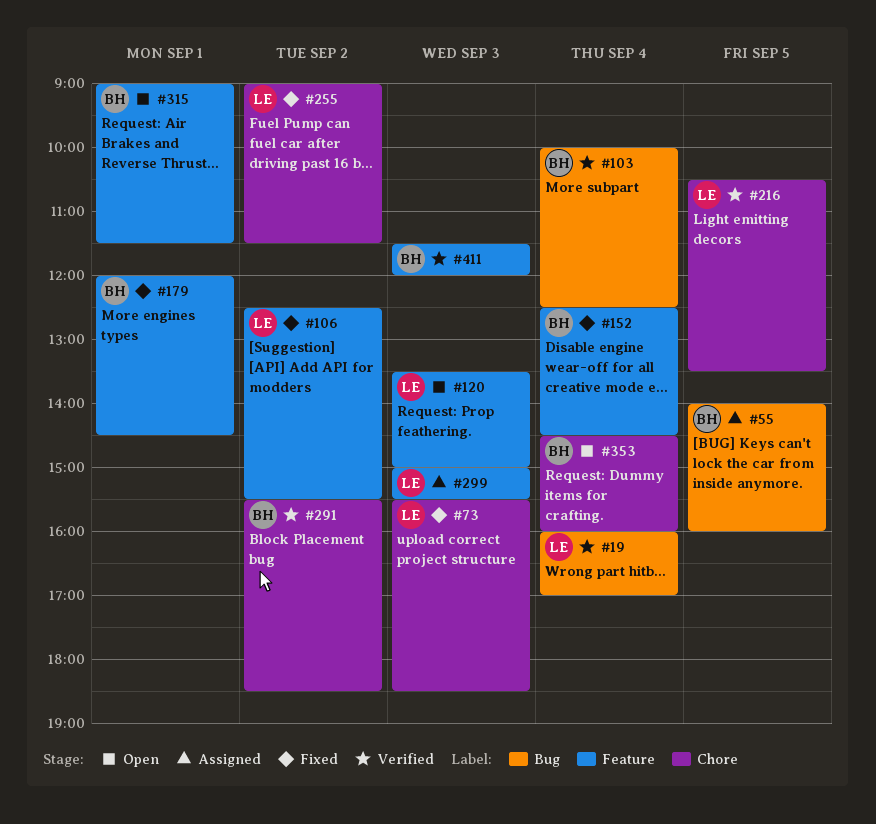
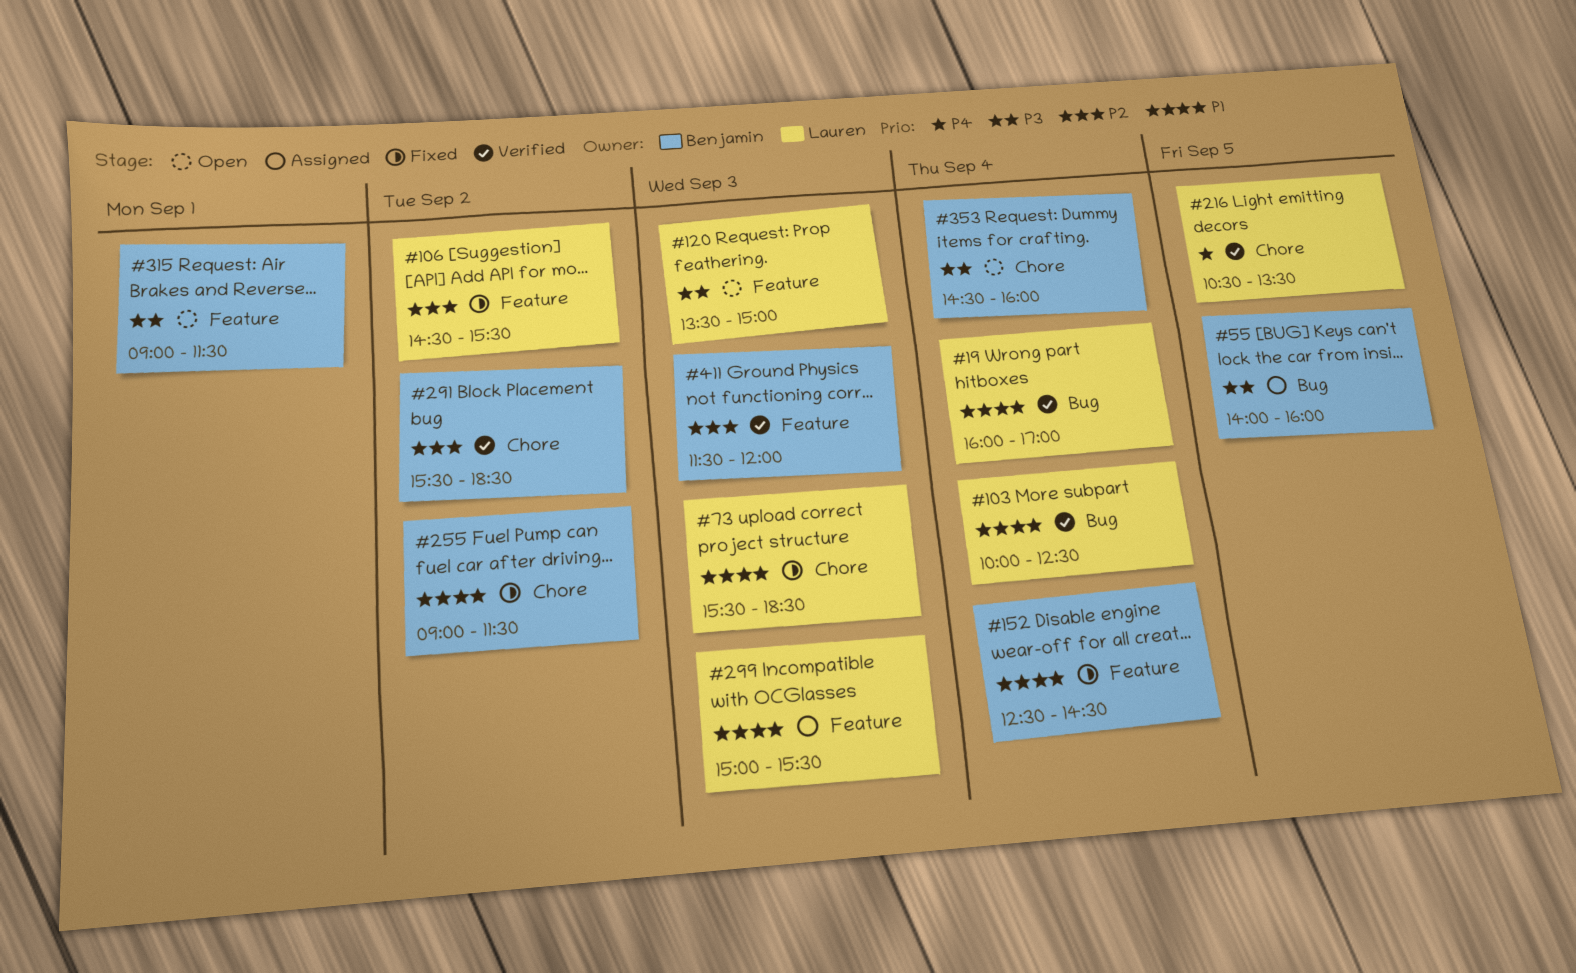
#103, owner: Benjamin -> Lauren
#106, begins: 12:30 -> 14:30
#179: present -> none
#255, owner: Lauren -> Benjamin

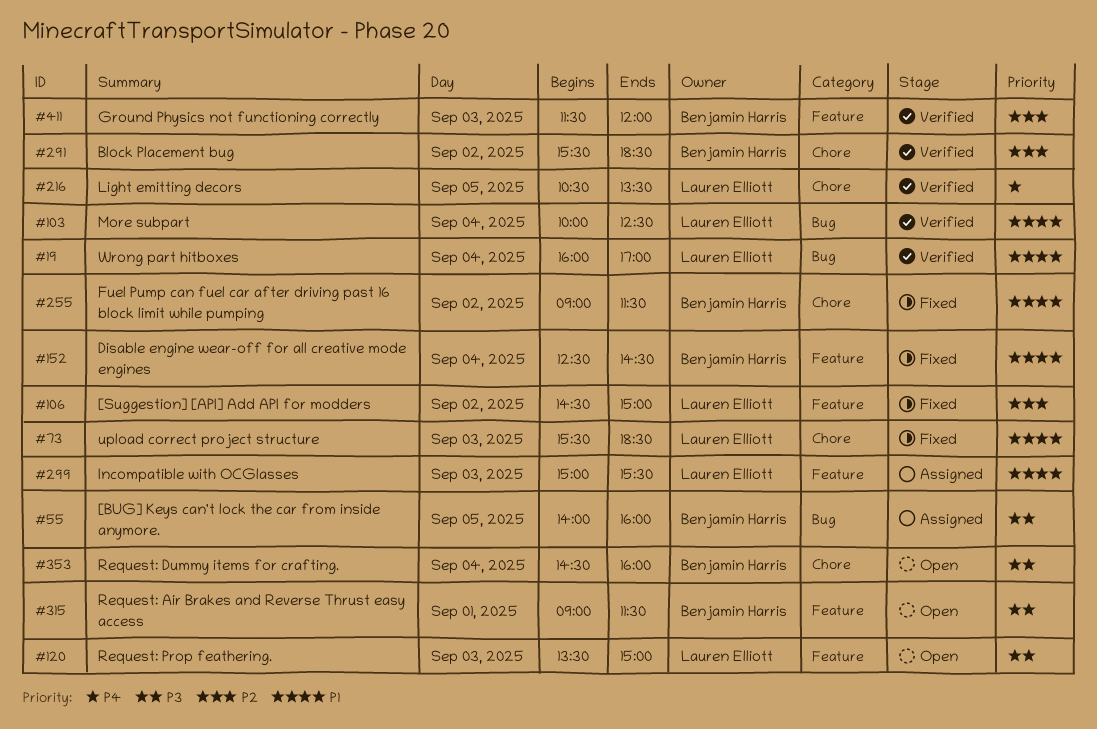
#106, ends: 15:30 -> 15:00

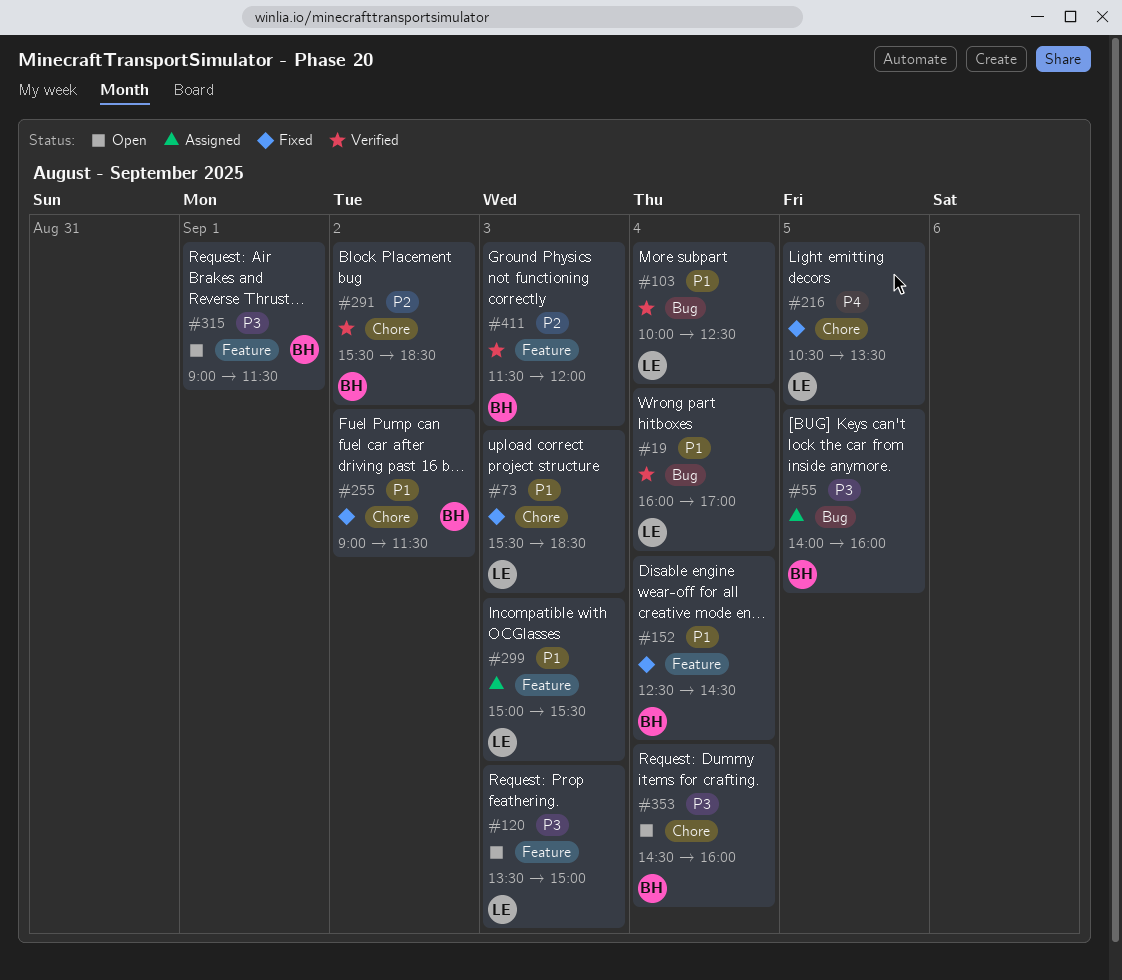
#106: present -> none
#216, status: Verified -> Fixed

